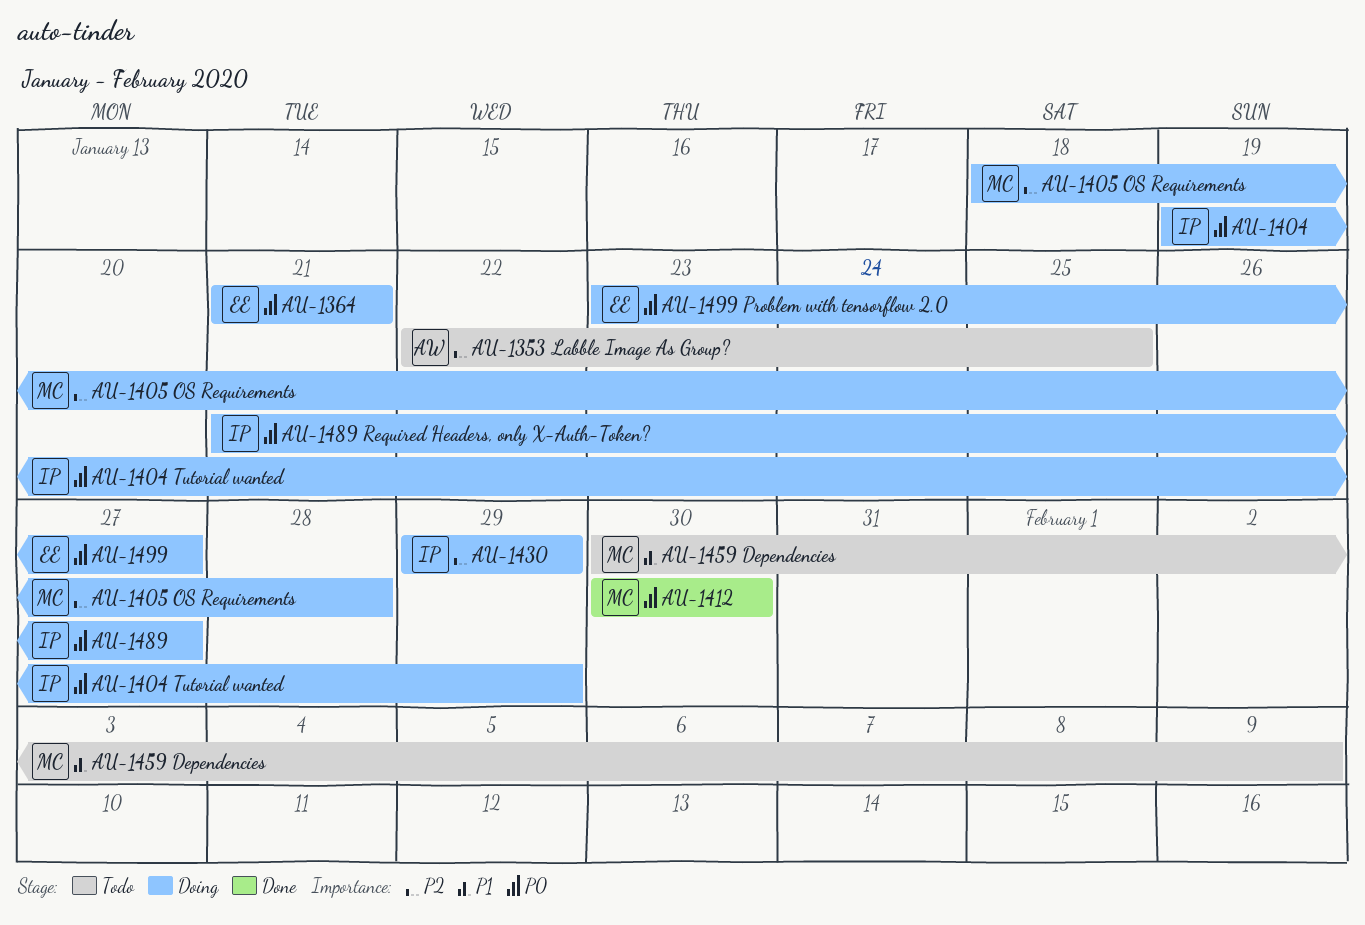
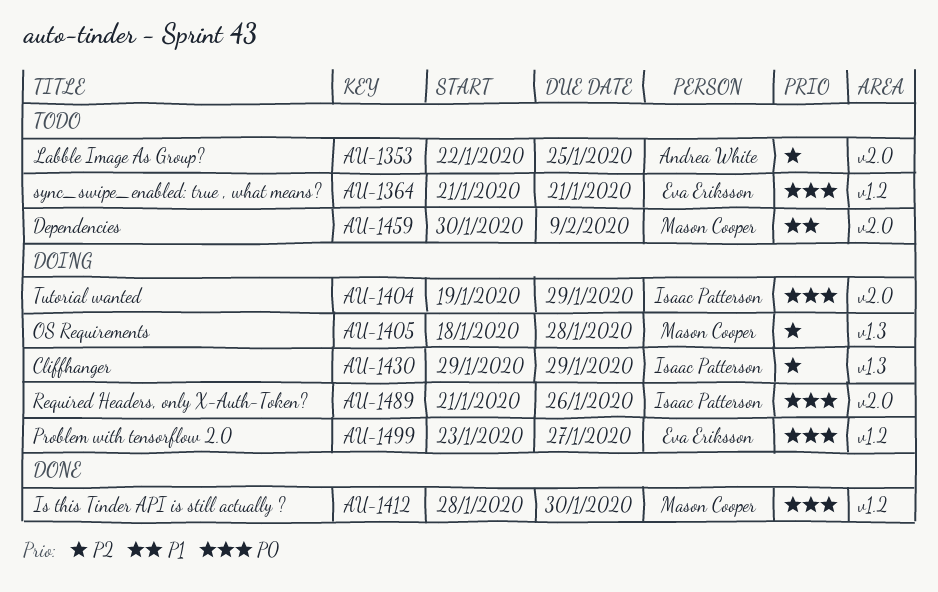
AU-1364, status: Doing -> Todo
AU-1412, start: Jan 30 -> Jan 28
AU-1489, due: Jan 27 -> Jan 26

